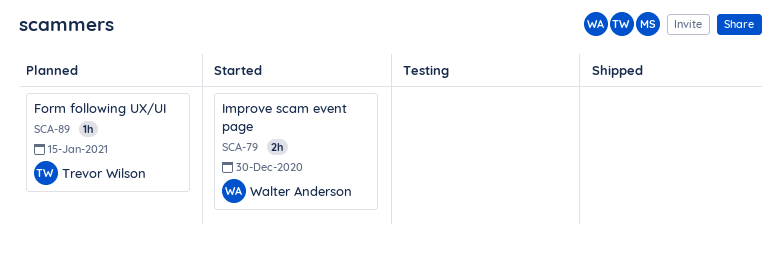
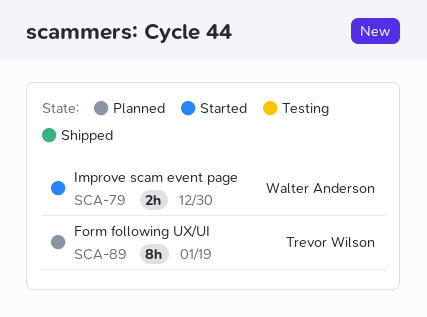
SCA-89, estimate: 1h -> 8h
SCA-89, due: Jan 15 -> Jan 19

